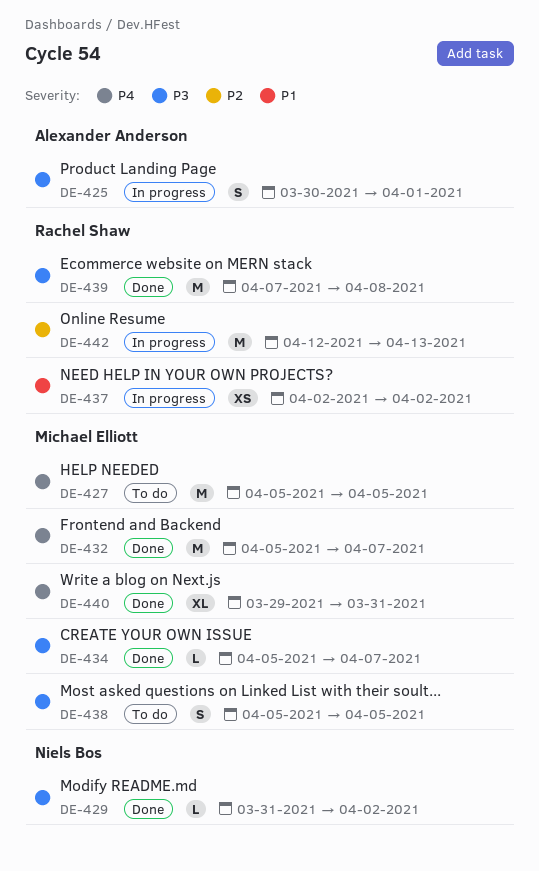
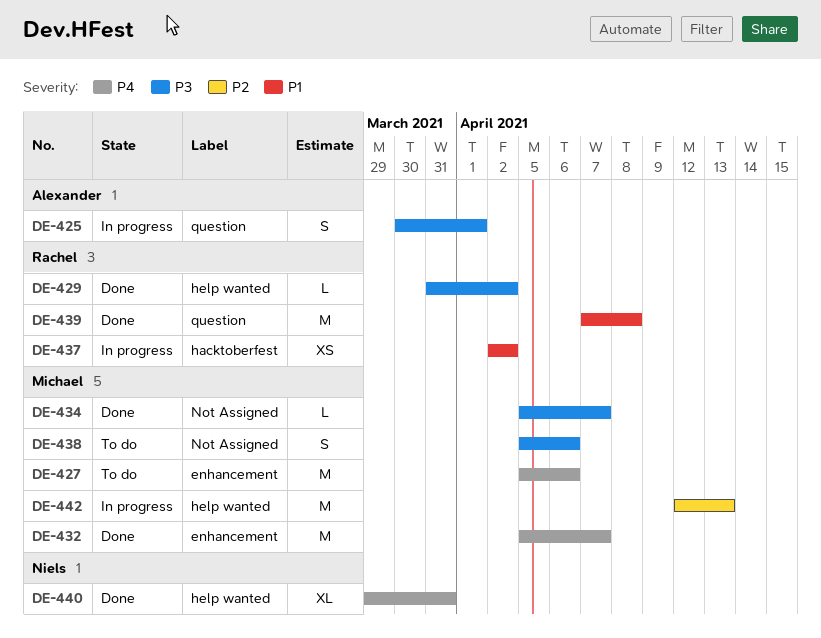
DE-427, due: Apr 5 -> Apr 6
DE-429, owner: Niels Bos -> Rachel Shaw
DE-438, due: Apr 5 -> Apr 6
DE-439, priority: P3 -> P1
DE-440, owner: Michael Elliott -> Niels Bos
DE-442, owner: Rachel Shaw -> Michael Elliott

